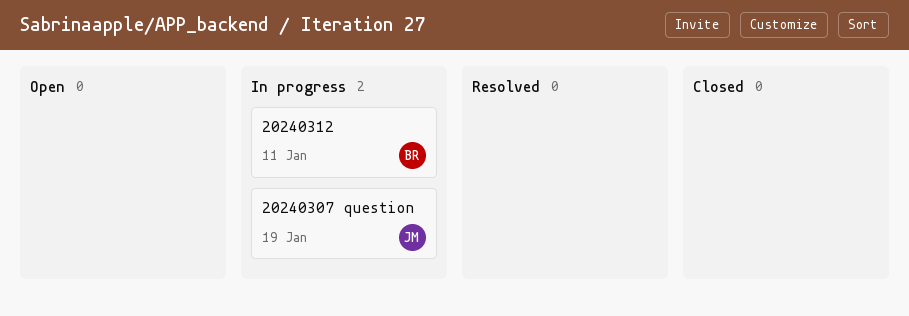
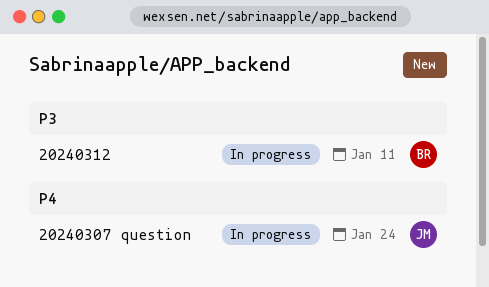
20240307 question, due: Jan 19 -> Jan 24

